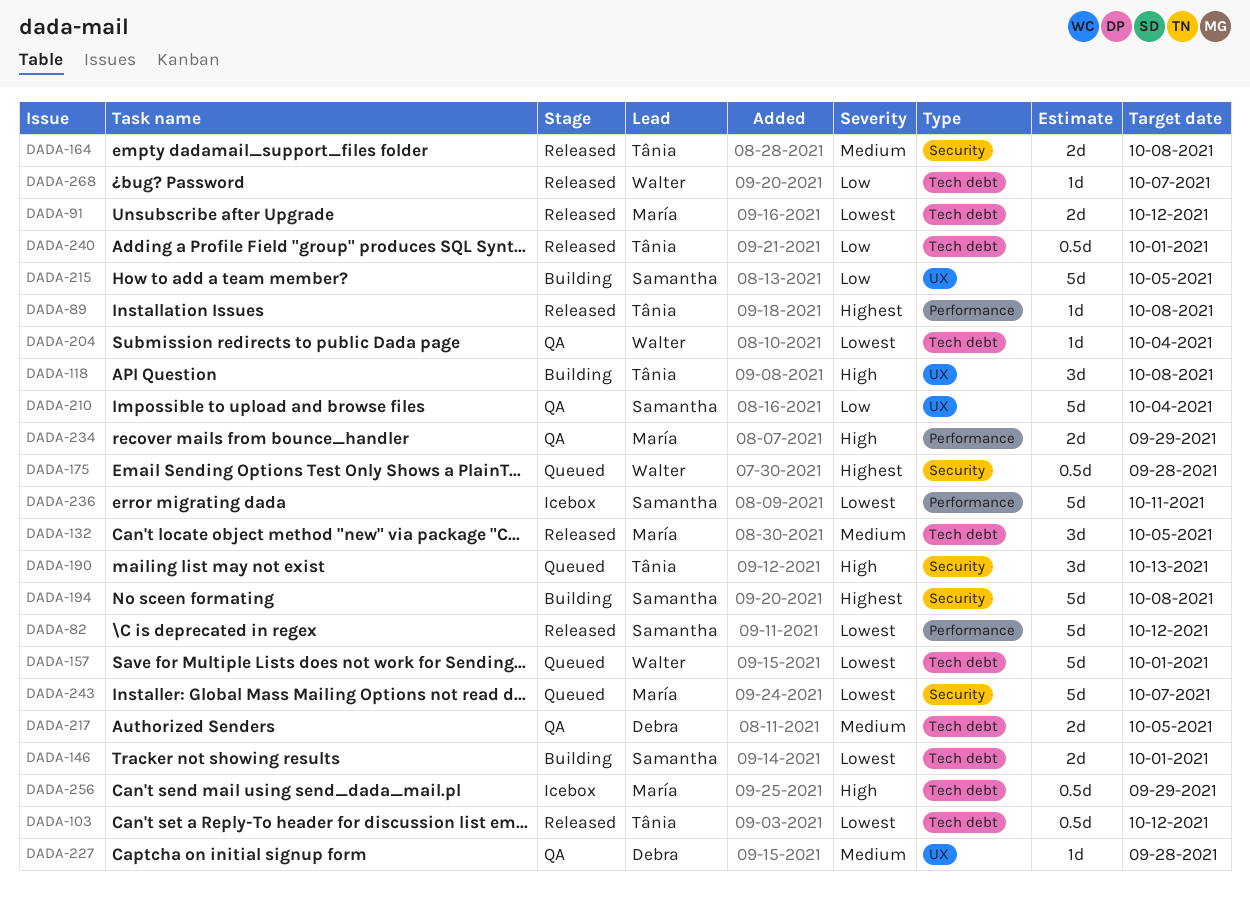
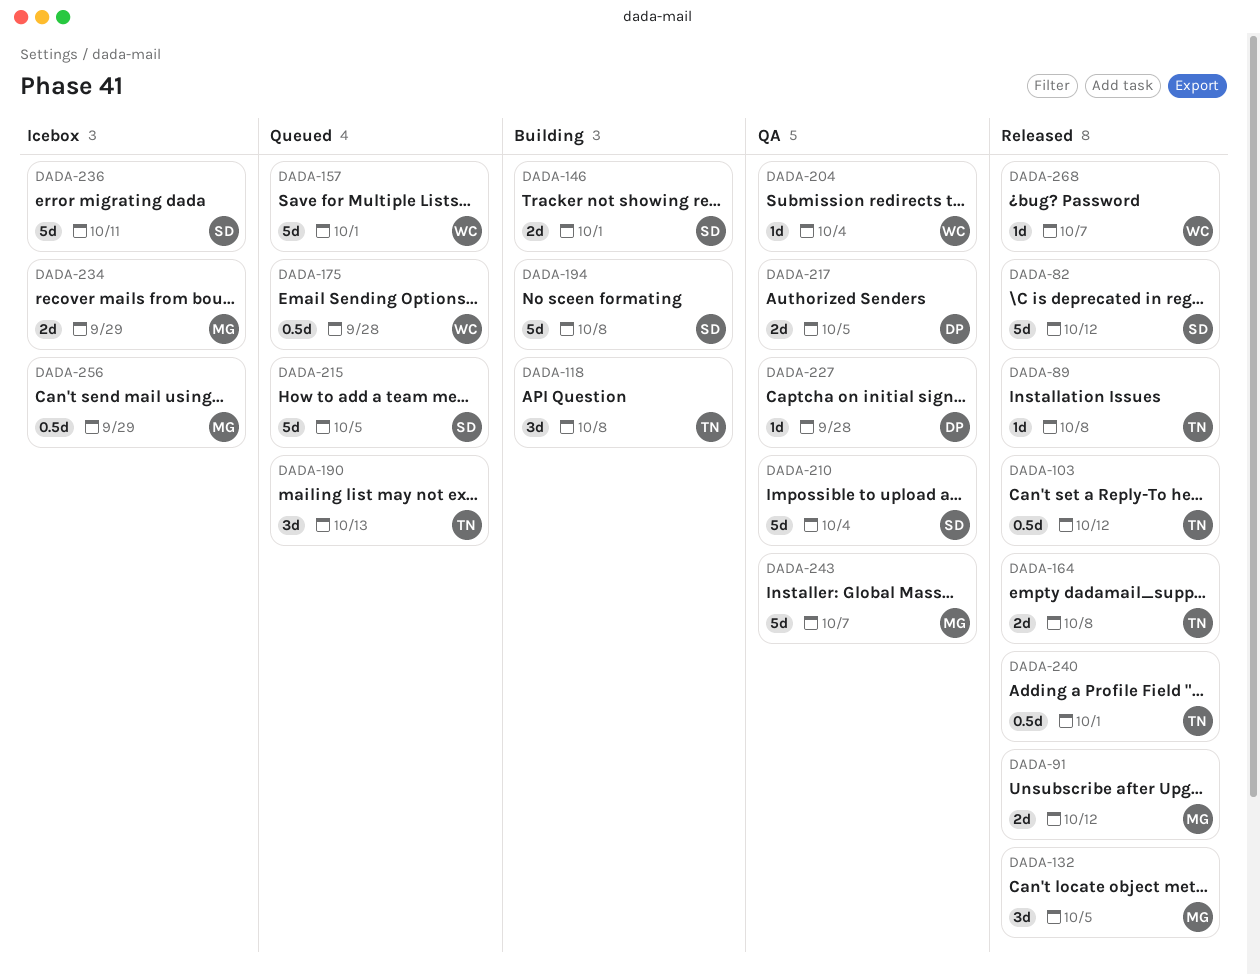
DADA-215, status: Building -> Queued
DADA-234, status: QA -> Icebox
DADA-243, status: Queued -> QA

